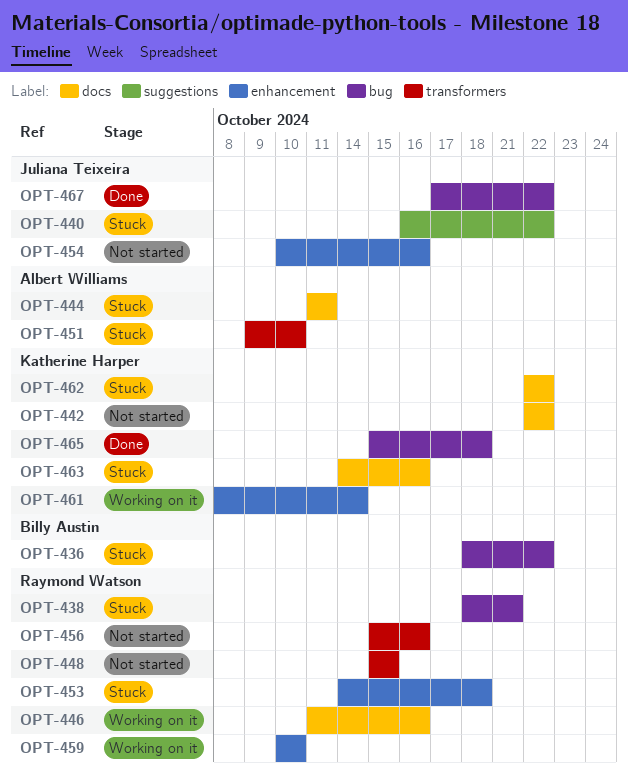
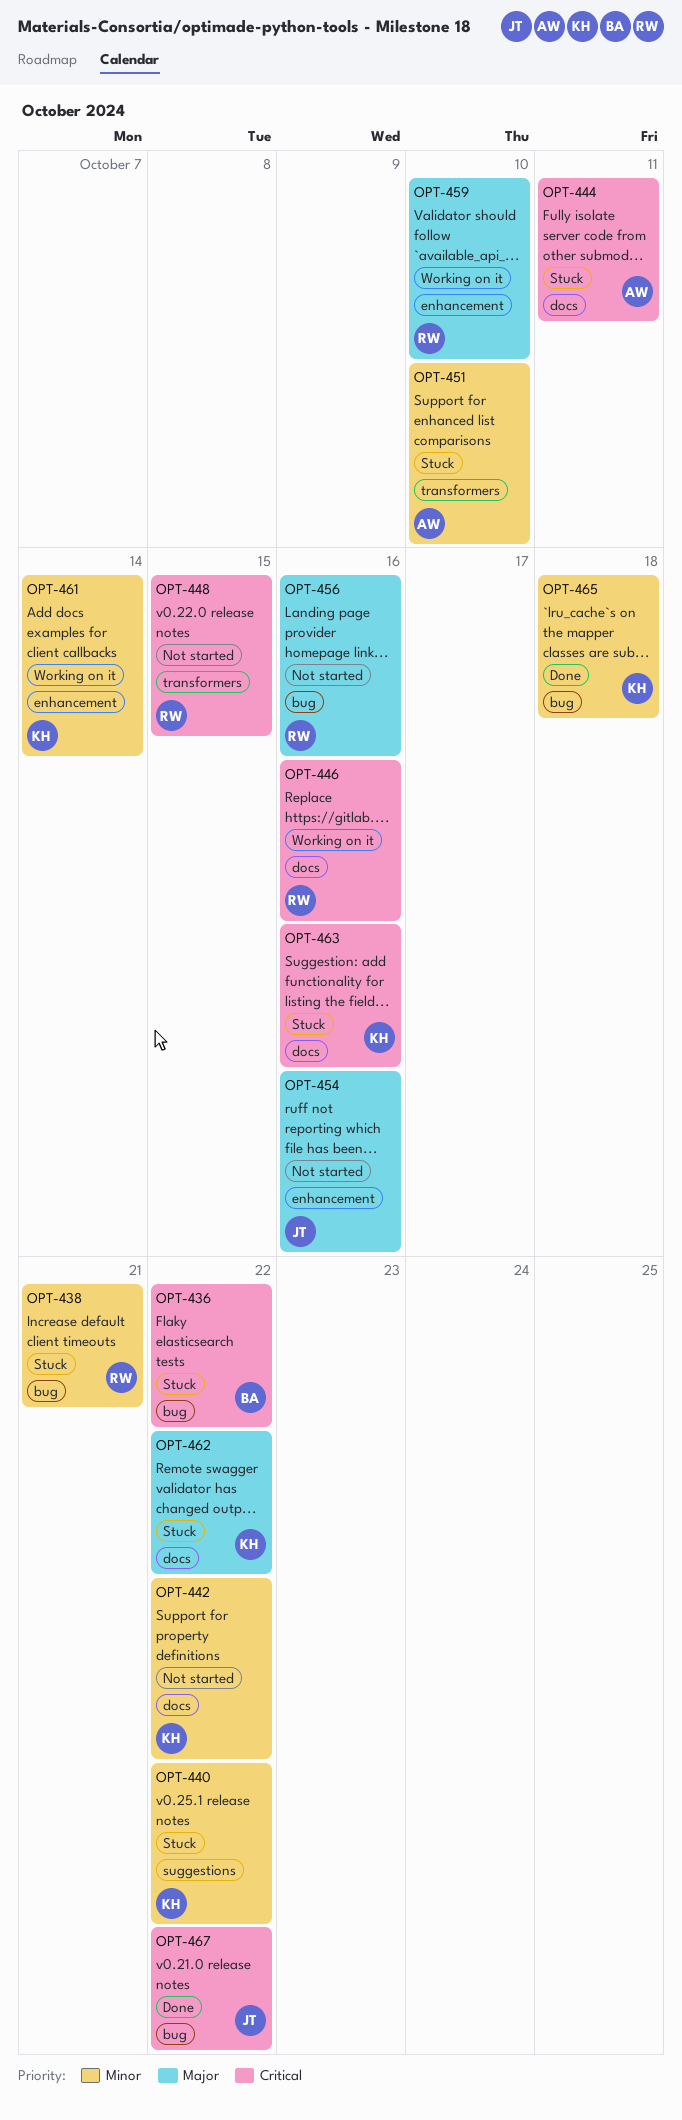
OPT-440, owner: Juliana Teixeira -> Katherine Harper
OPT-453: present -> none
OPT-456, label: transformers -> bug

